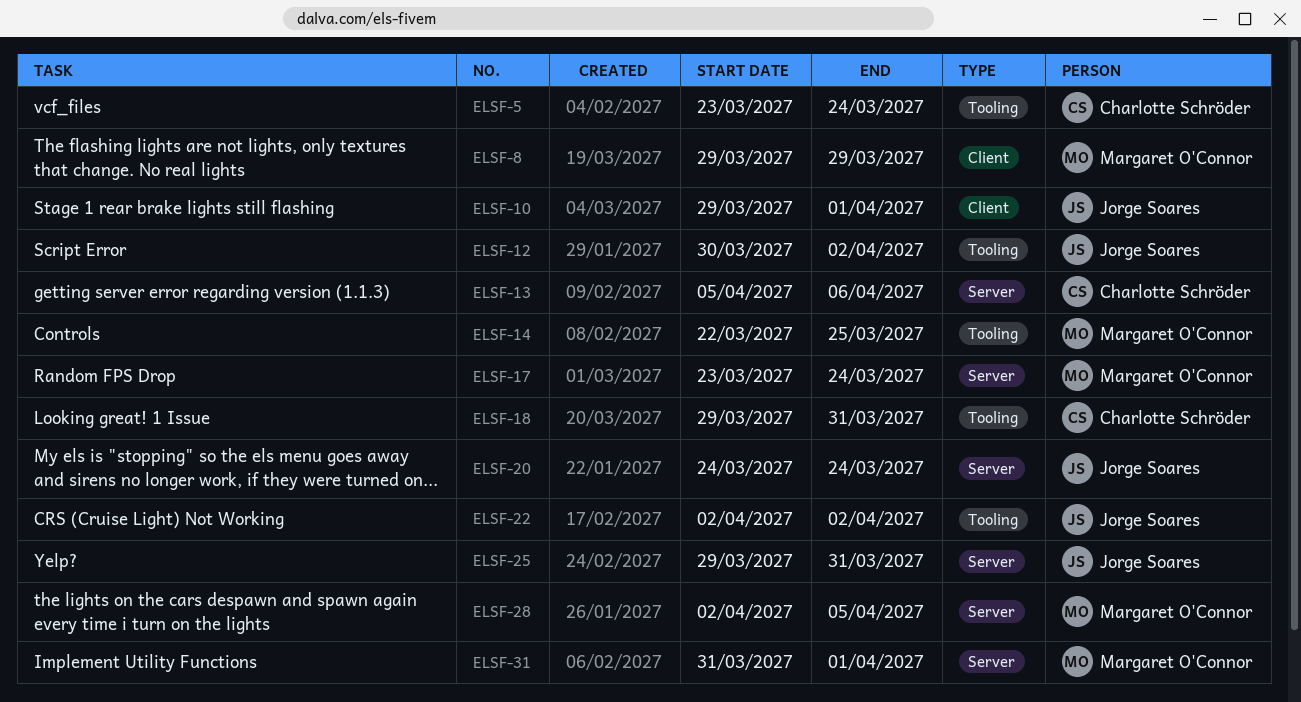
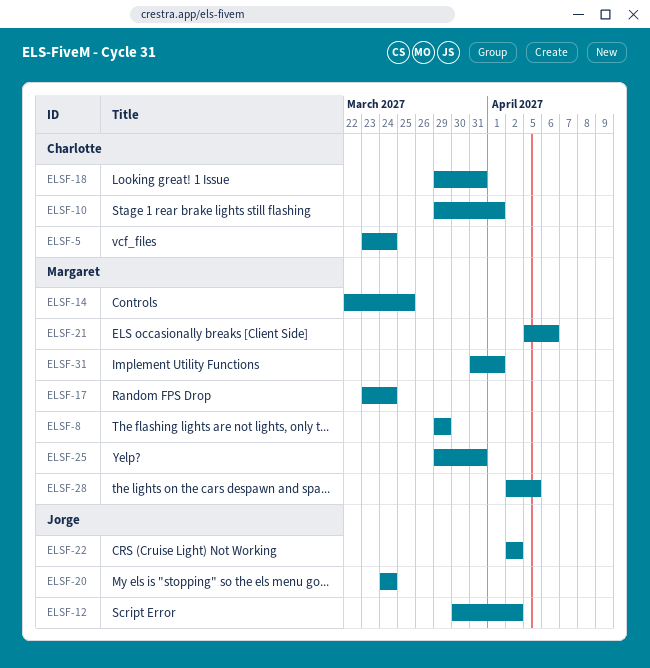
ELSF-10, owner: Jorge Soares -> Charlotte Schröder
ELSF-13: present -> none
ELSF-21: none -> present
ELSF-25, owner: Jorge Soares -> Margaret O'Connor

